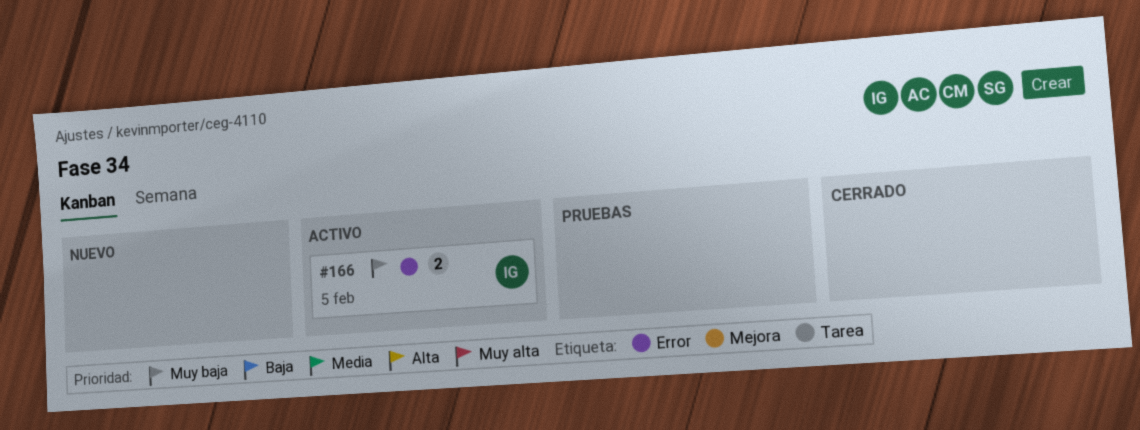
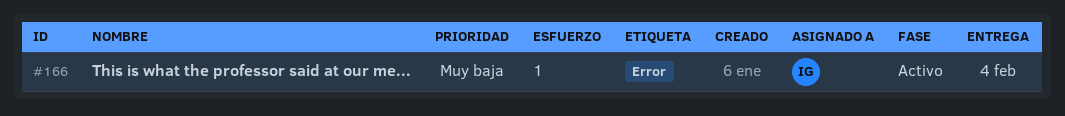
#166, estimate: 2 -> 1
#166, due: Feb 5 -> Feb 4

